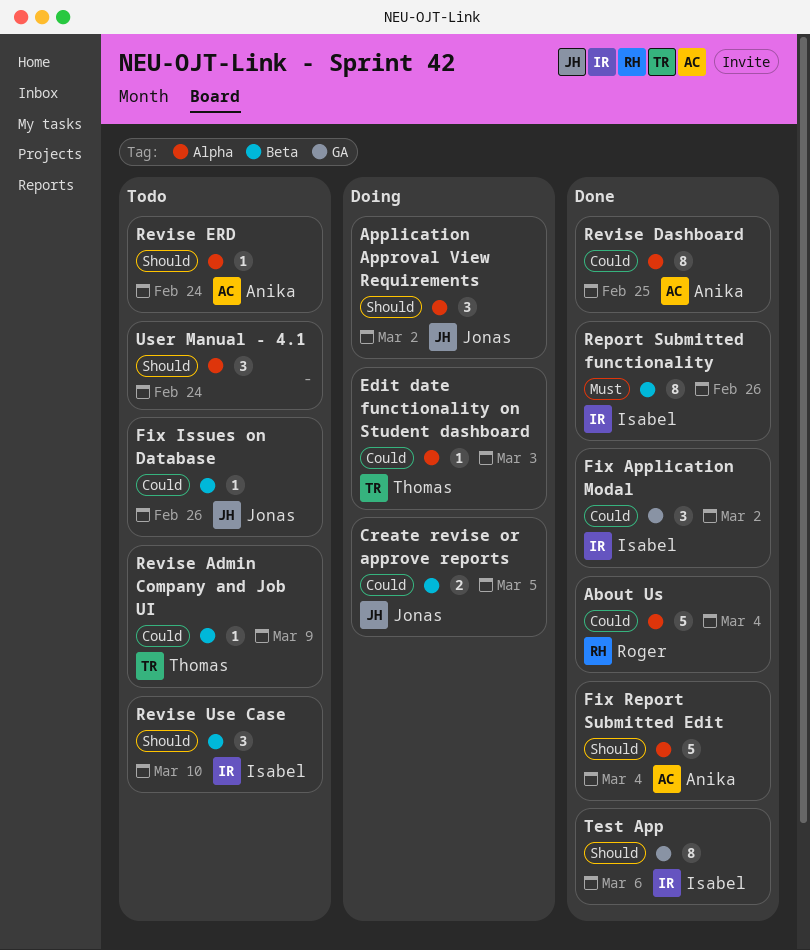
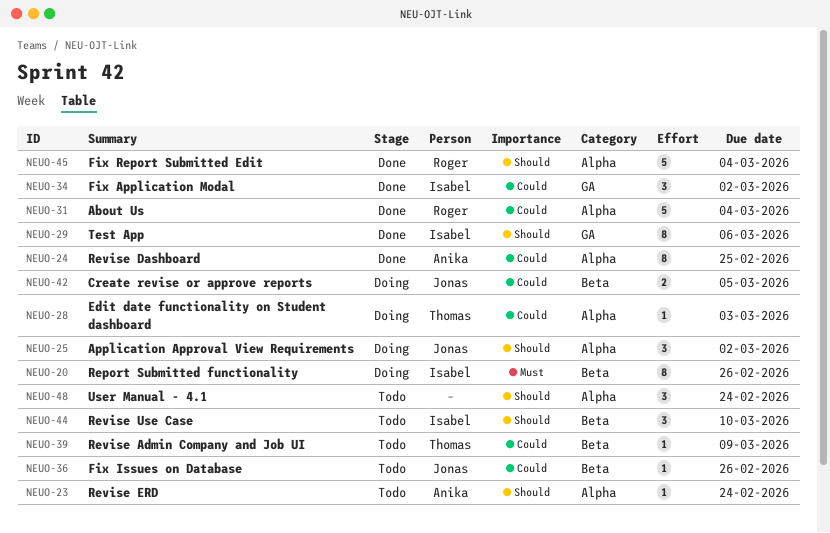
Fix Report Submitted Edit, owner: Anika -> Roger
Report Submitted functionality, status: Done -> Doing

